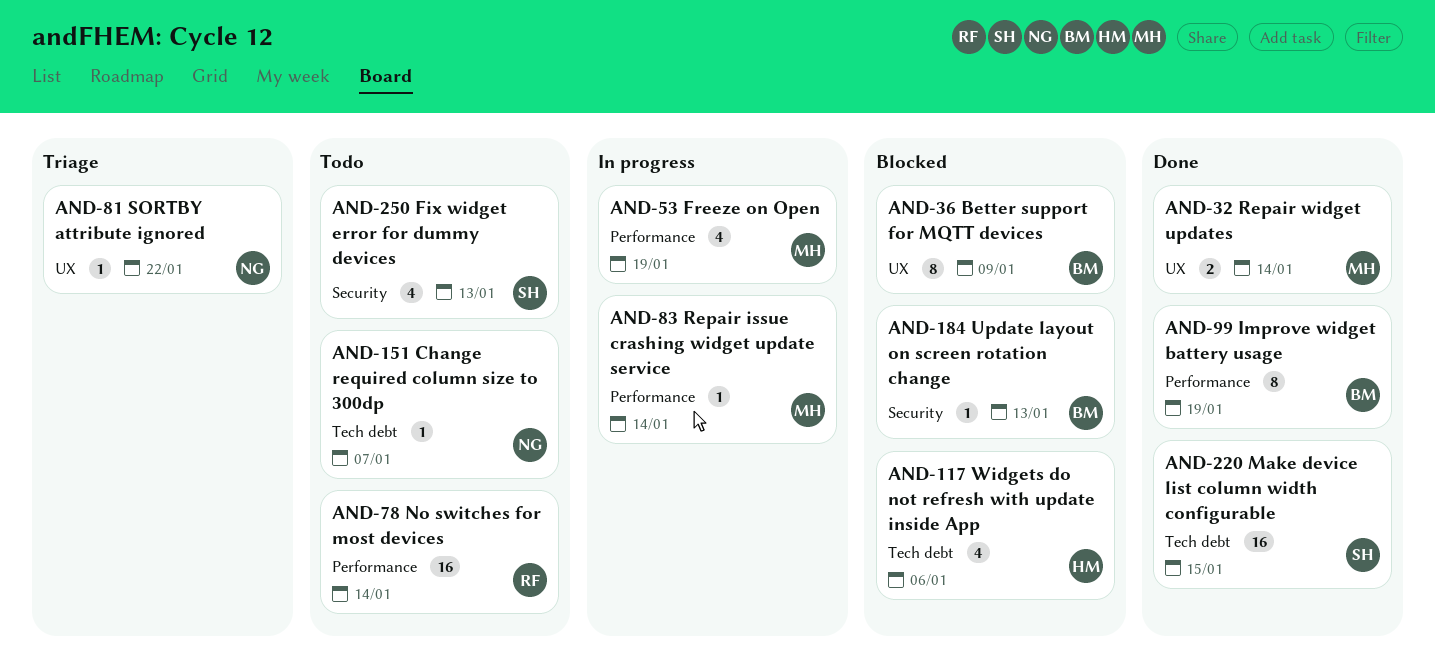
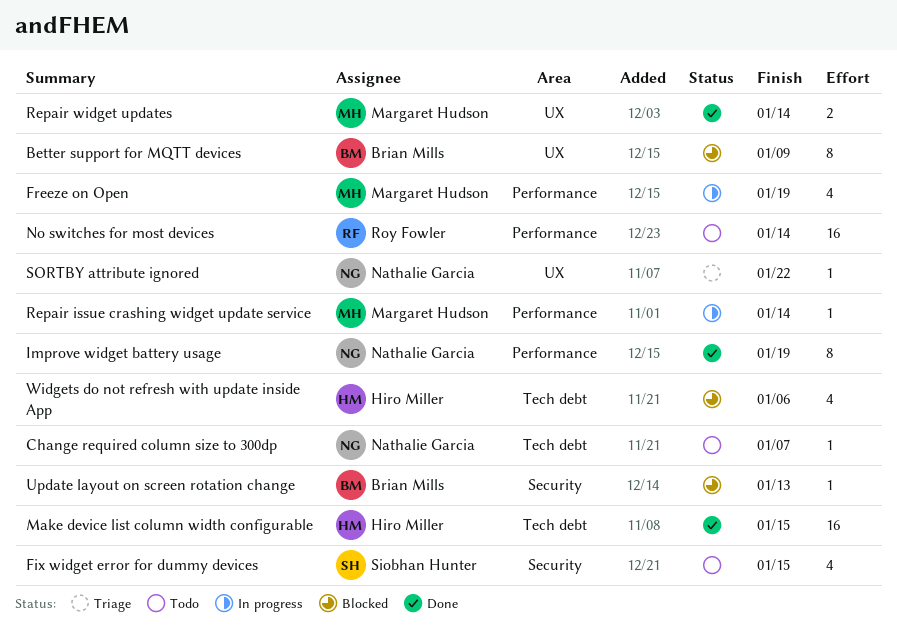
Fix widget error for dummy devices, due: Jan 13 -> Jan 15
Improve widget battery usage, owner: Brian Mills -> Nathalie Garcia
Make device list column width configurable, owner: Siobhan Hunter -> Hiro Miller

